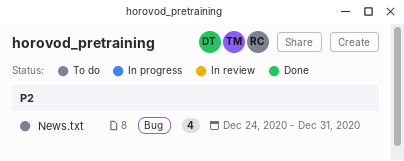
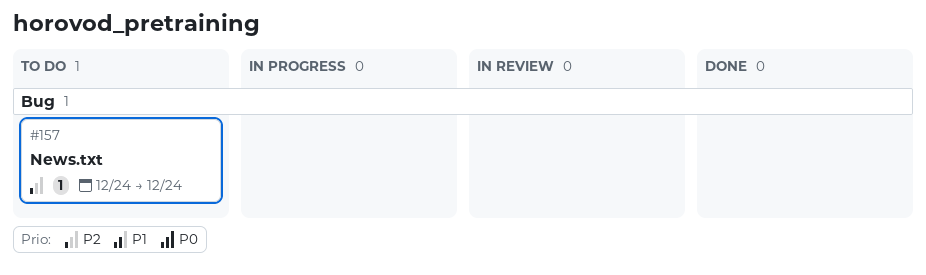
News.txt, estimate: 4 -> 1
News.txt, due: Dec 31 -> Dec 24

